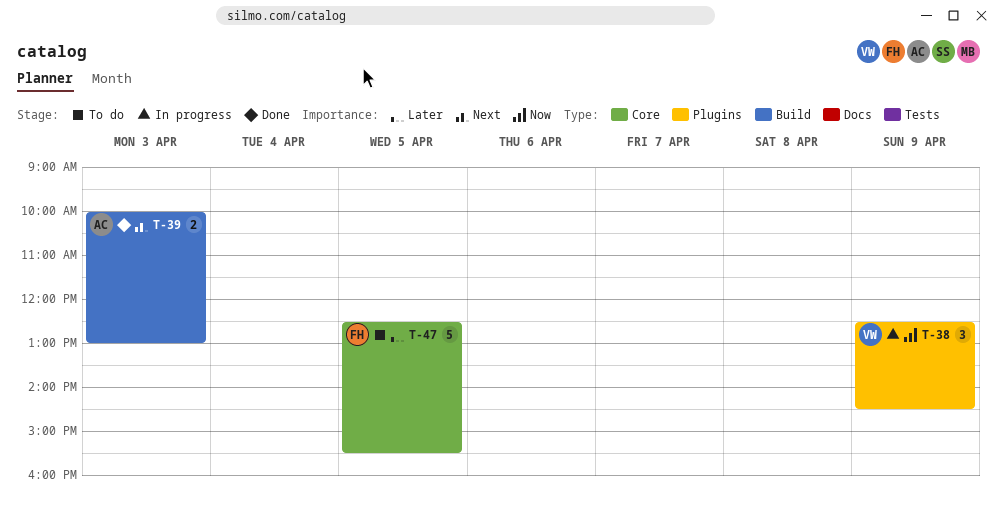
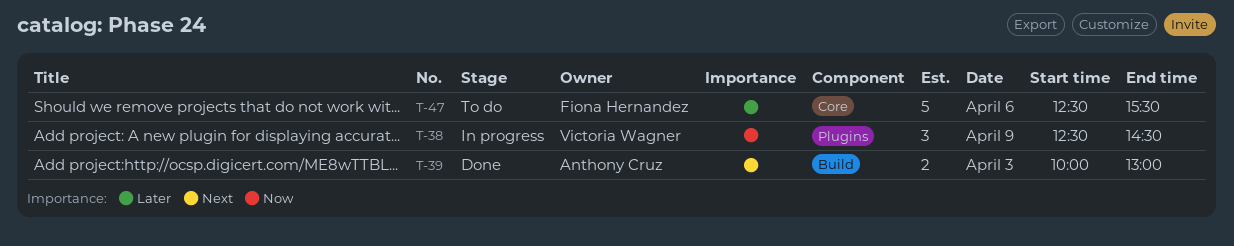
T-47, day: Apr 5 -> Apr 6

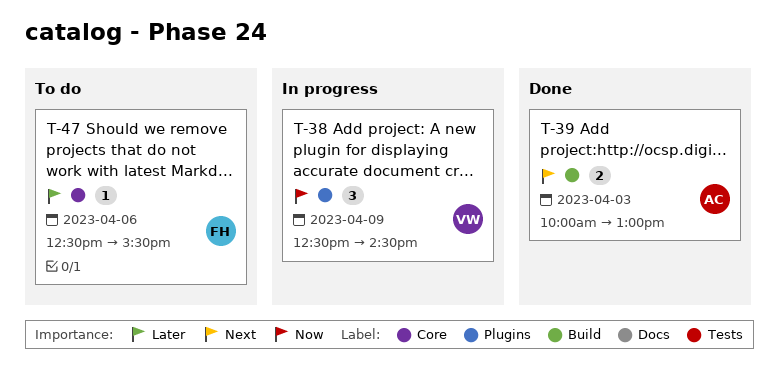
T-47, estimate: 5 -> 1

